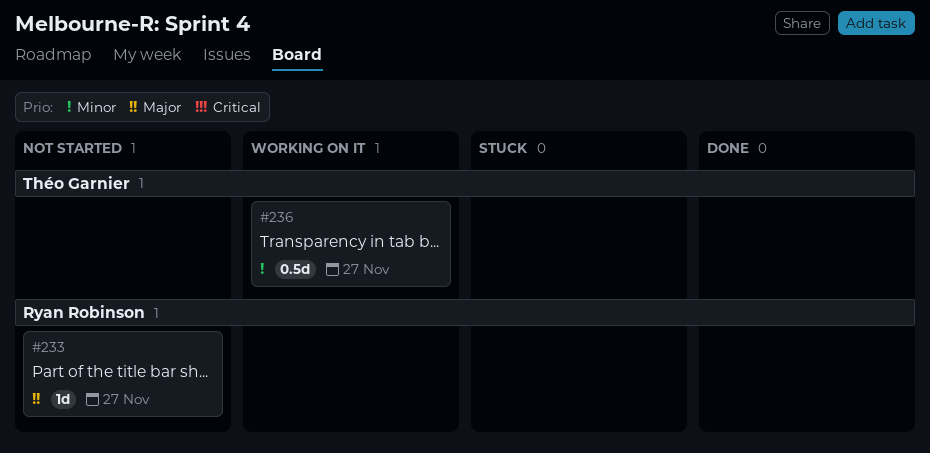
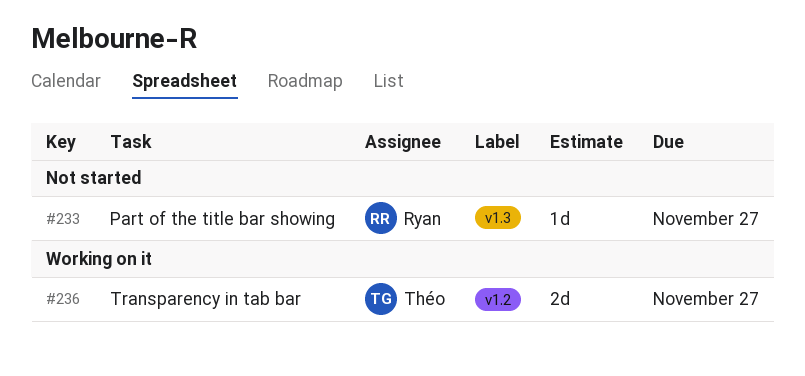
#236, estimate: 0.5d -> 2d

